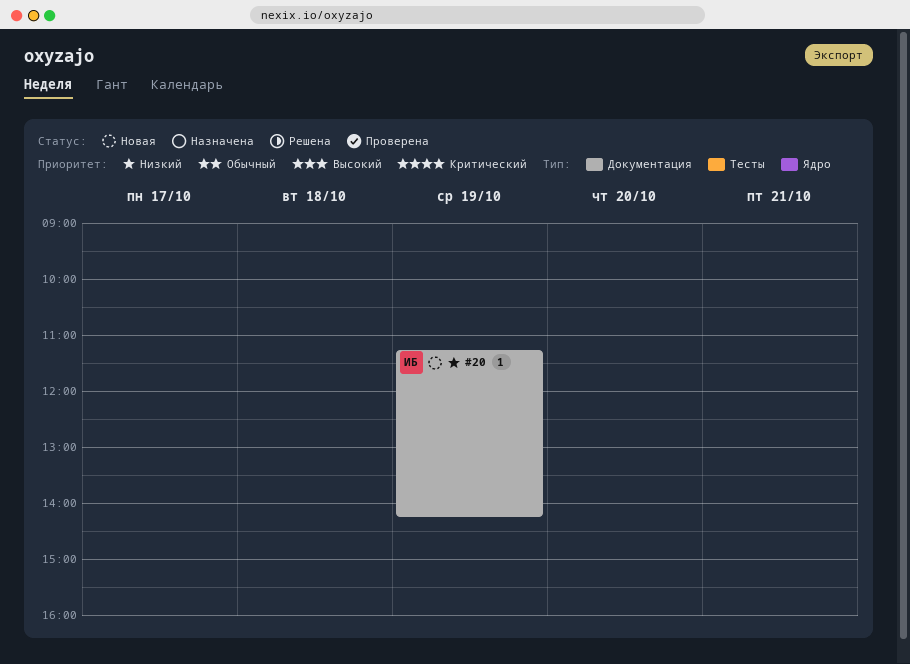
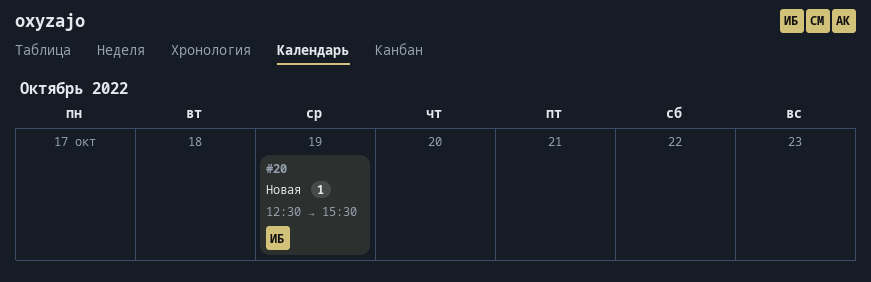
#20, begins: 11:15 -> 12:30
#20, ends: 14:15 -> 15:30

